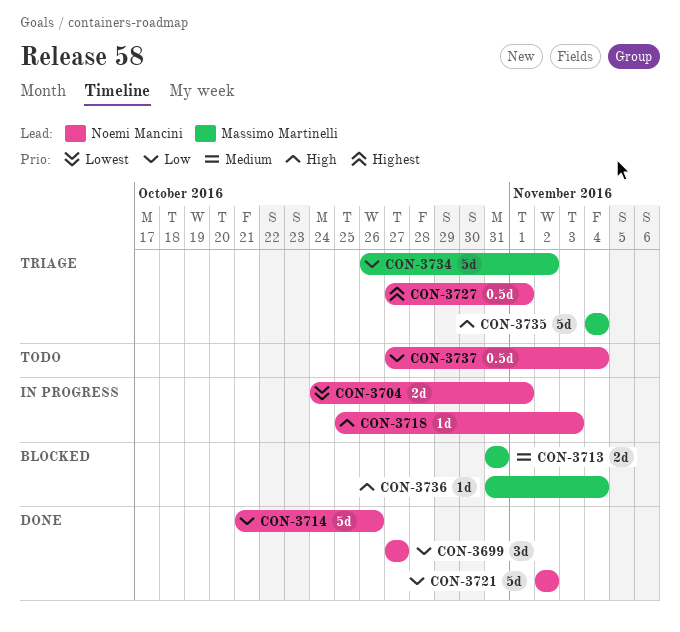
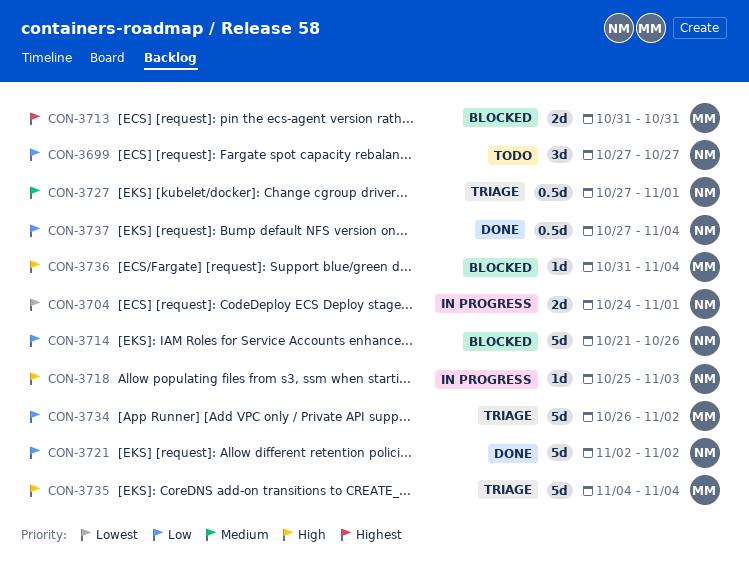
CON-3699, status: Done -> Todo
CON-3713, priority: Medium -> Highest
CON-3714, status: Done -> Blocked
CON-3727, priority: Highest -> Medium
CON-3737, status: Todo -> Done

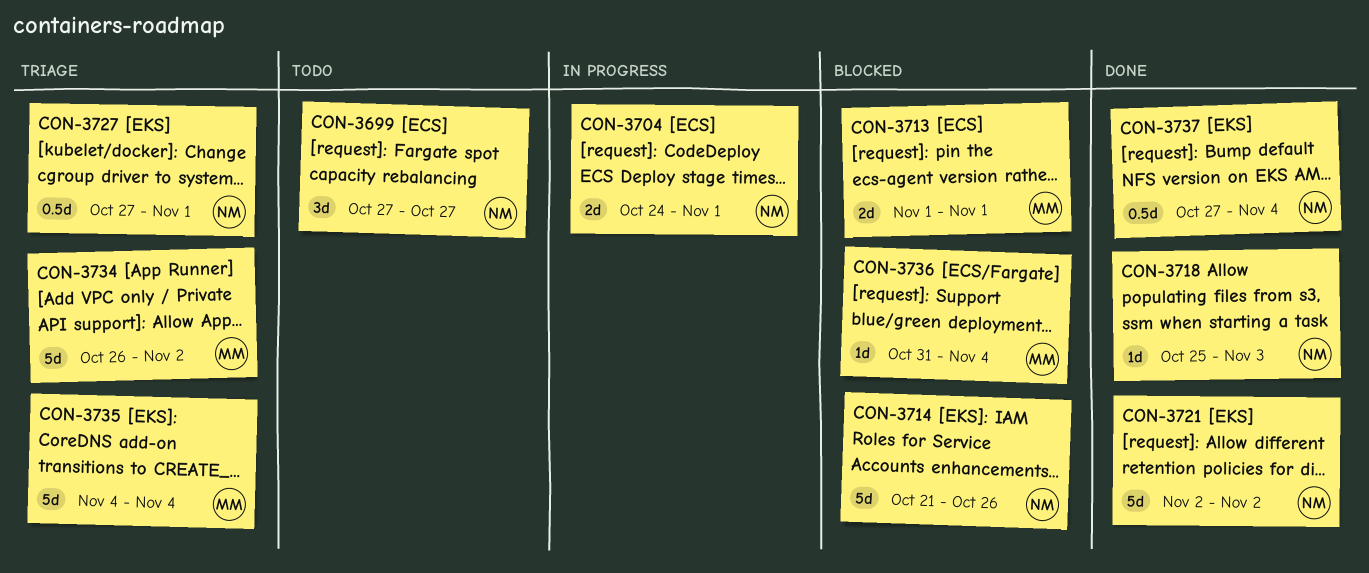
CON-3713, start: Oct 31 -> Nov 1
CON-3713, due: Oct 31 -> Nov 1
CON-3718, status: In progress -> Done

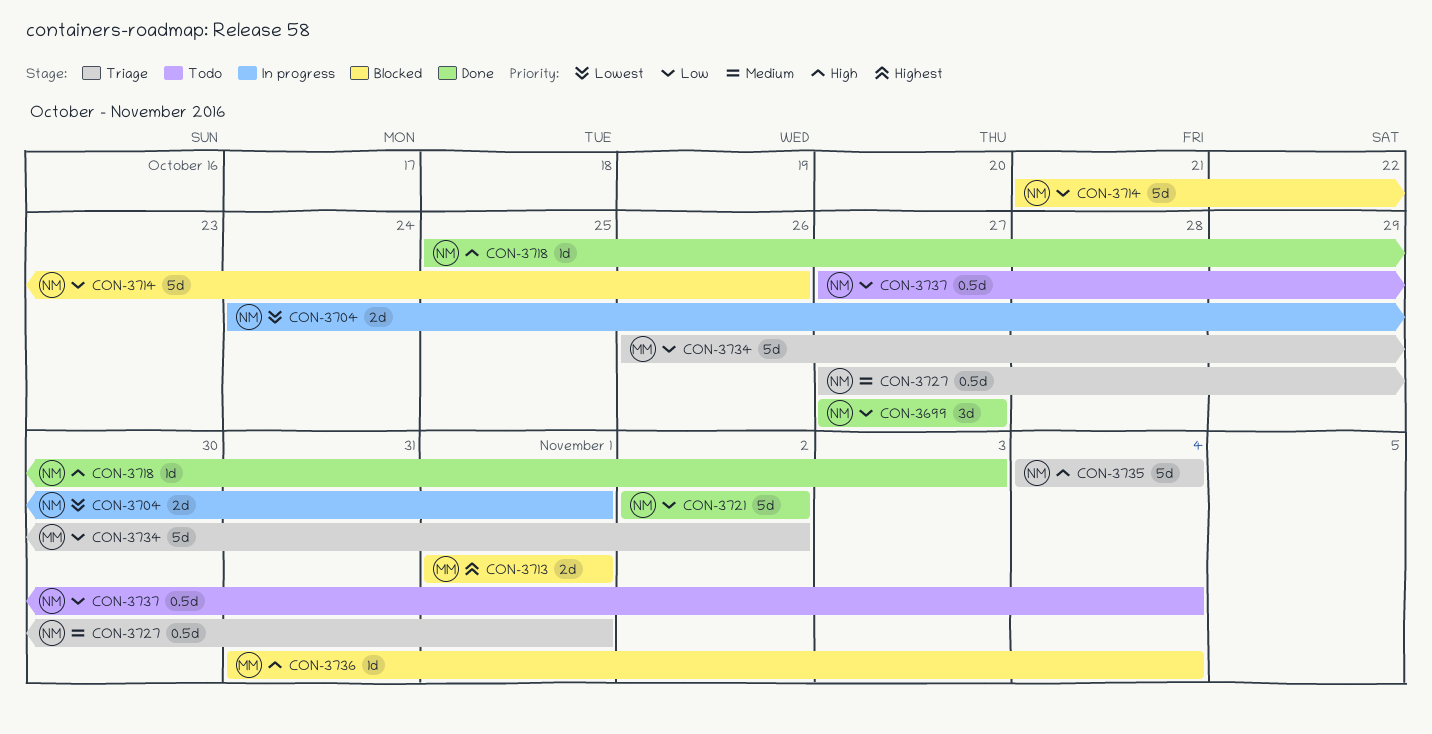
CON-3699, status: Todo -> Done
CON-3735, owner: MM -> NM
CON-3737, status: Done -> Todo

